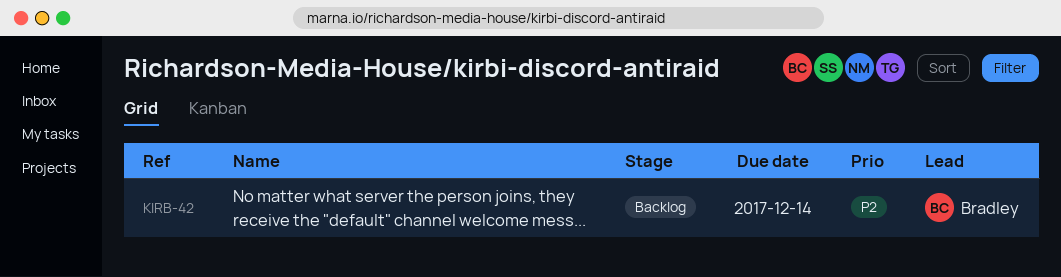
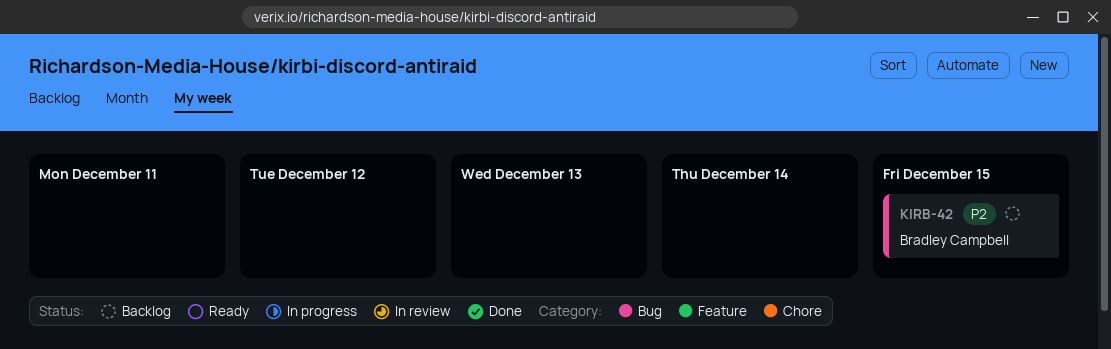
KIRB-42, due: Dec 14 -> Dec 15

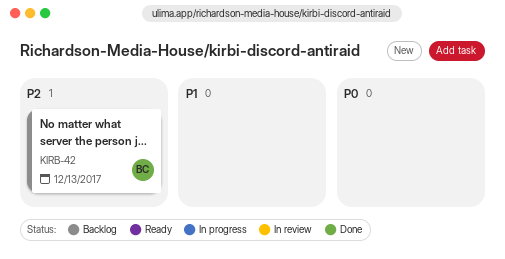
KIRB-42, due: Dec 15 -> Dec 13

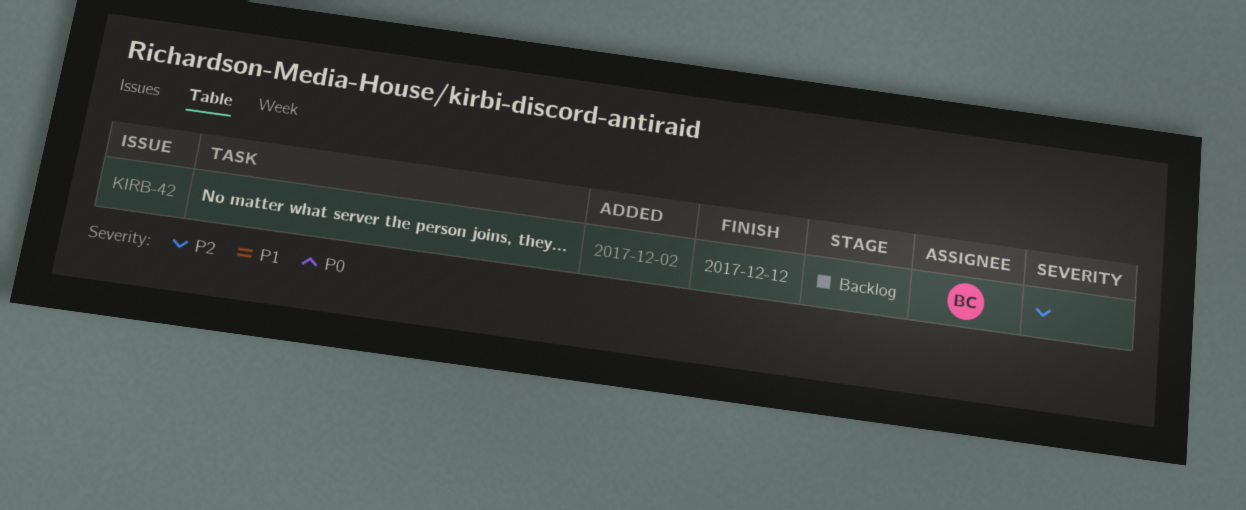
KIRB-42, due: Dec 13 -> Dec 12

